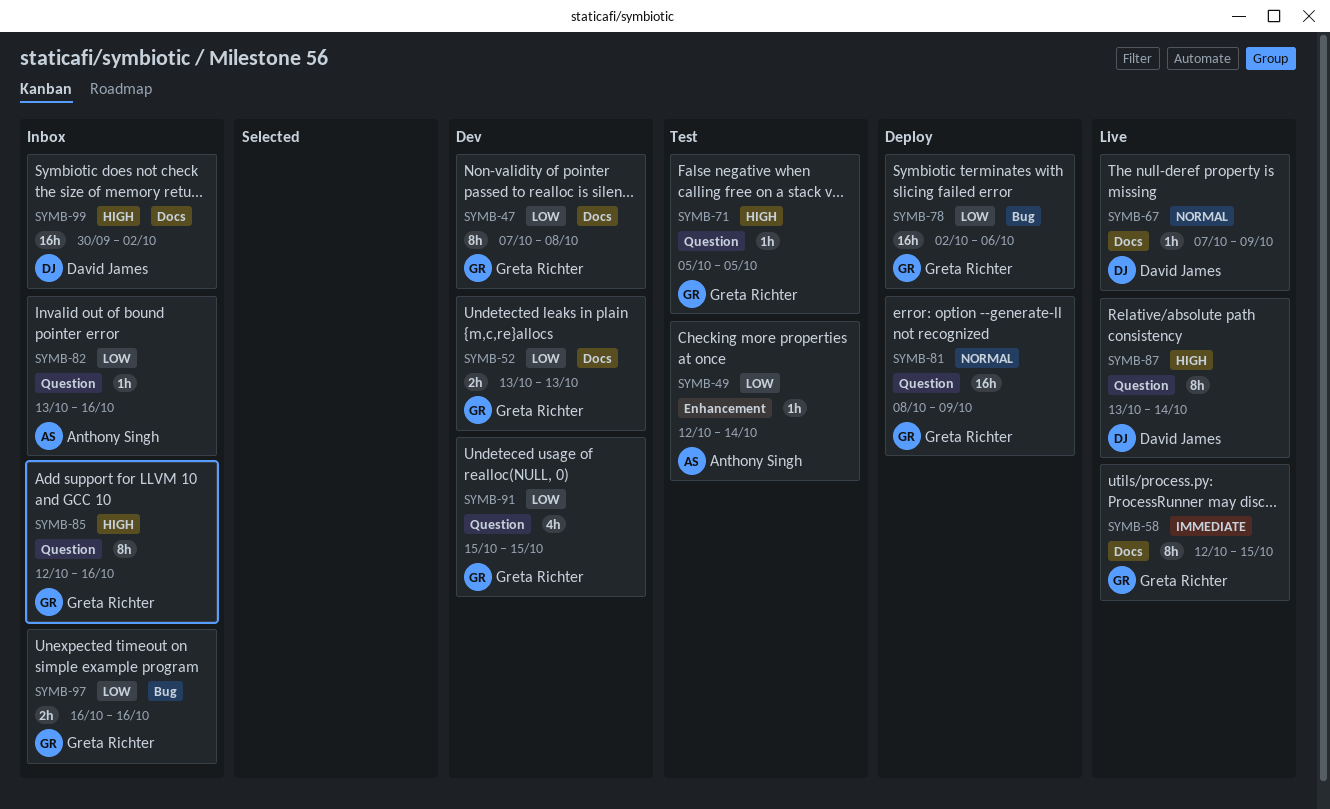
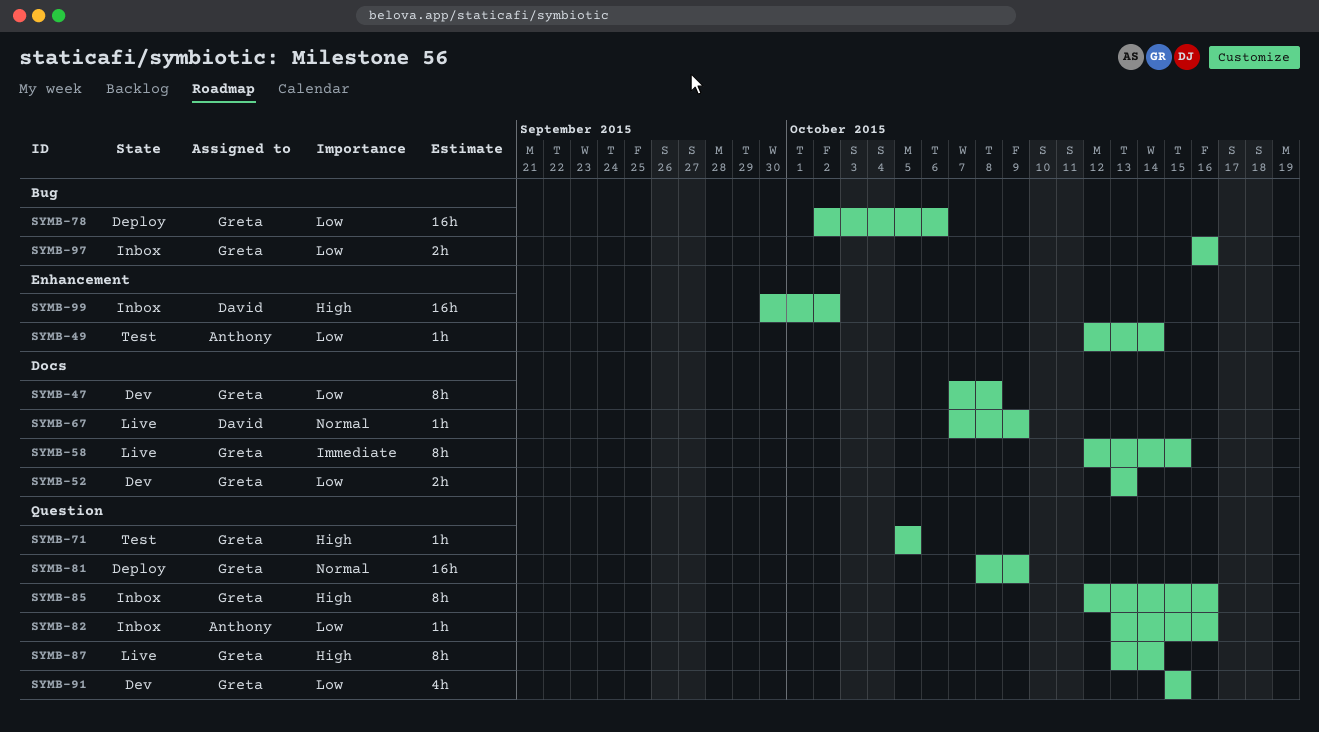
SYMB-87, owner: David James -> Greta Richter
SYMB-99, label: Docs -> Enhancement

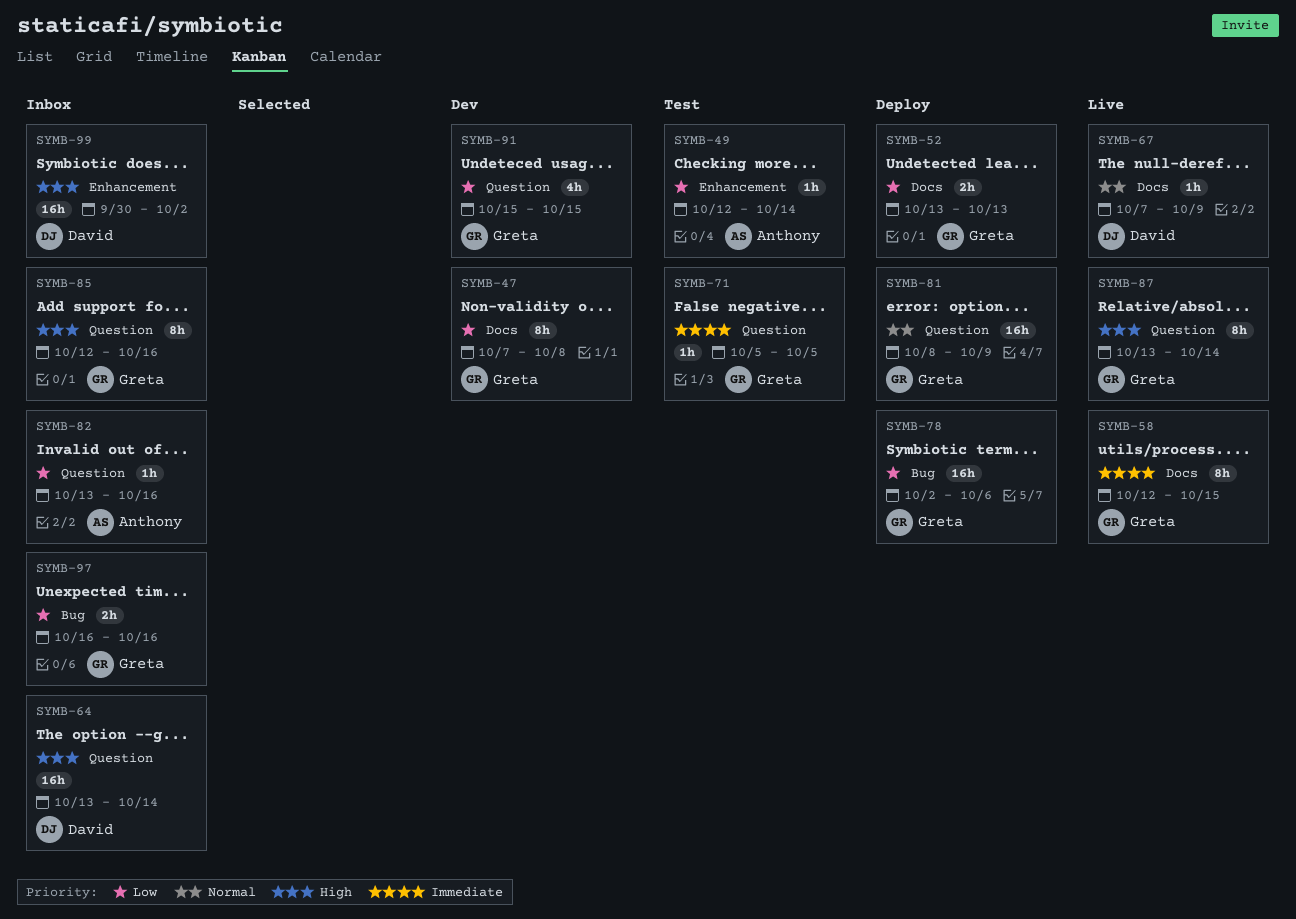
SYMB-52, status: Dev -> Deploy
SYMB-64: none -> present
SYMB-71, priority: High -> Immediate

